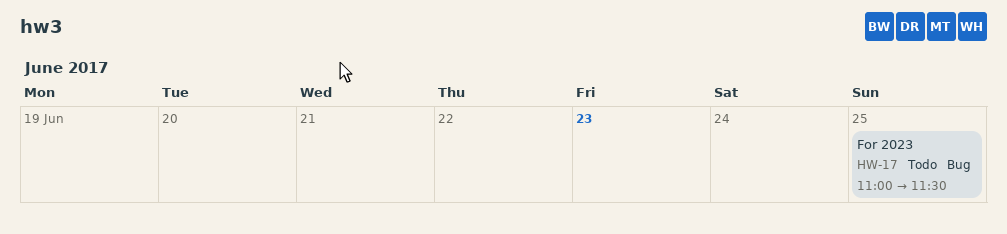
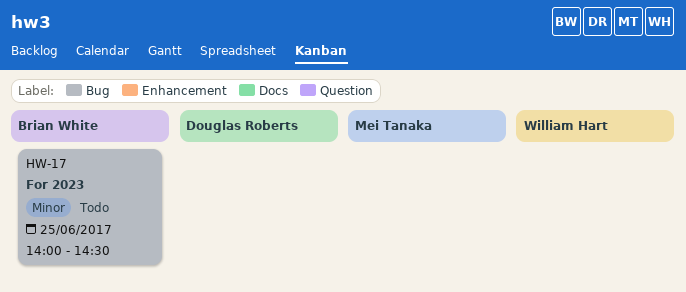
HW-17, begins: 11:00 -> 14:00
HW-17, ends: 11:30 -> 14:30

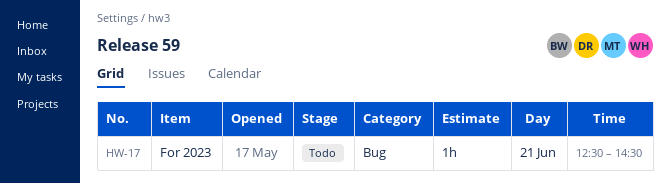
HW-17, day: Jun 25 -> Jun 21
HW-17, begins: 14:00 -> 12:30

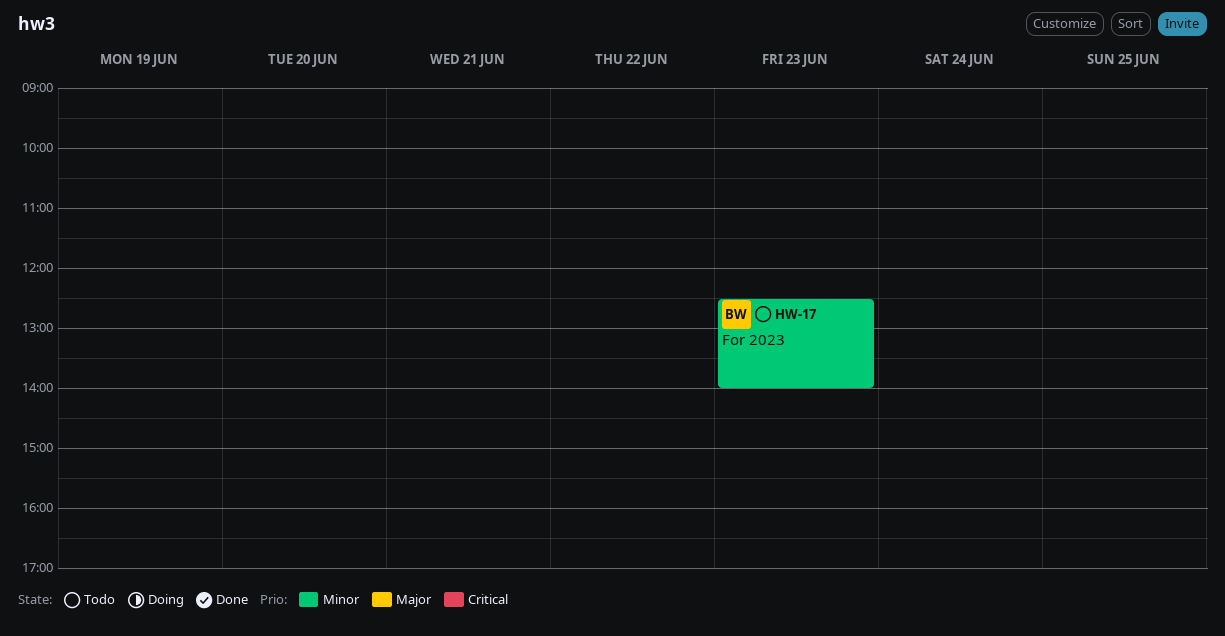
HW-17, day: Jun 21 -> Jun 23
HW-17, ends: 14:30 -> 14:00

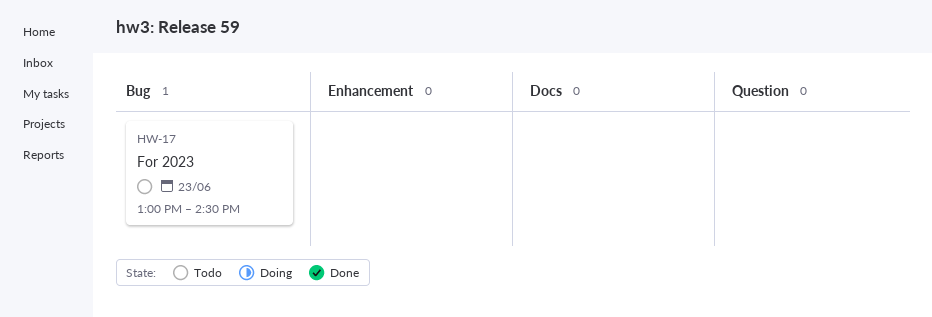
HW-17, begins: 12:30 -> 13:00
HW-17, ends: 14:00 -> 14:30

